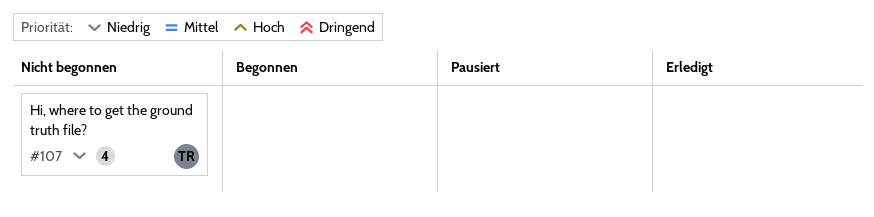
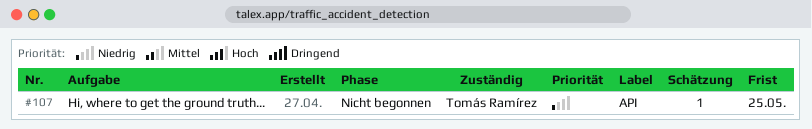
#107, estimate: 4 -> 1

